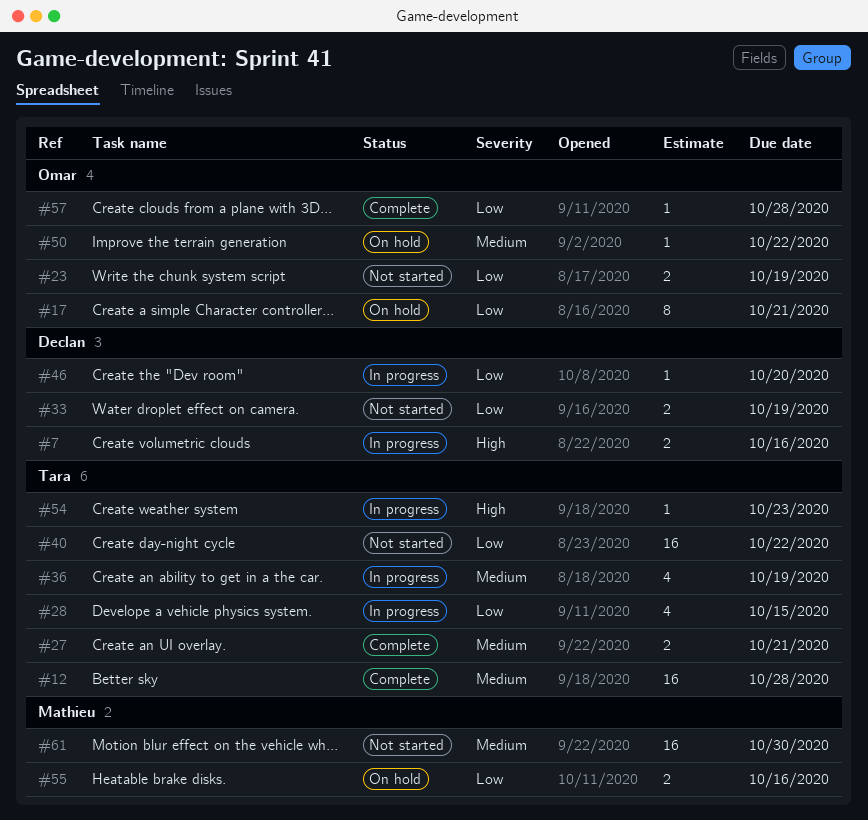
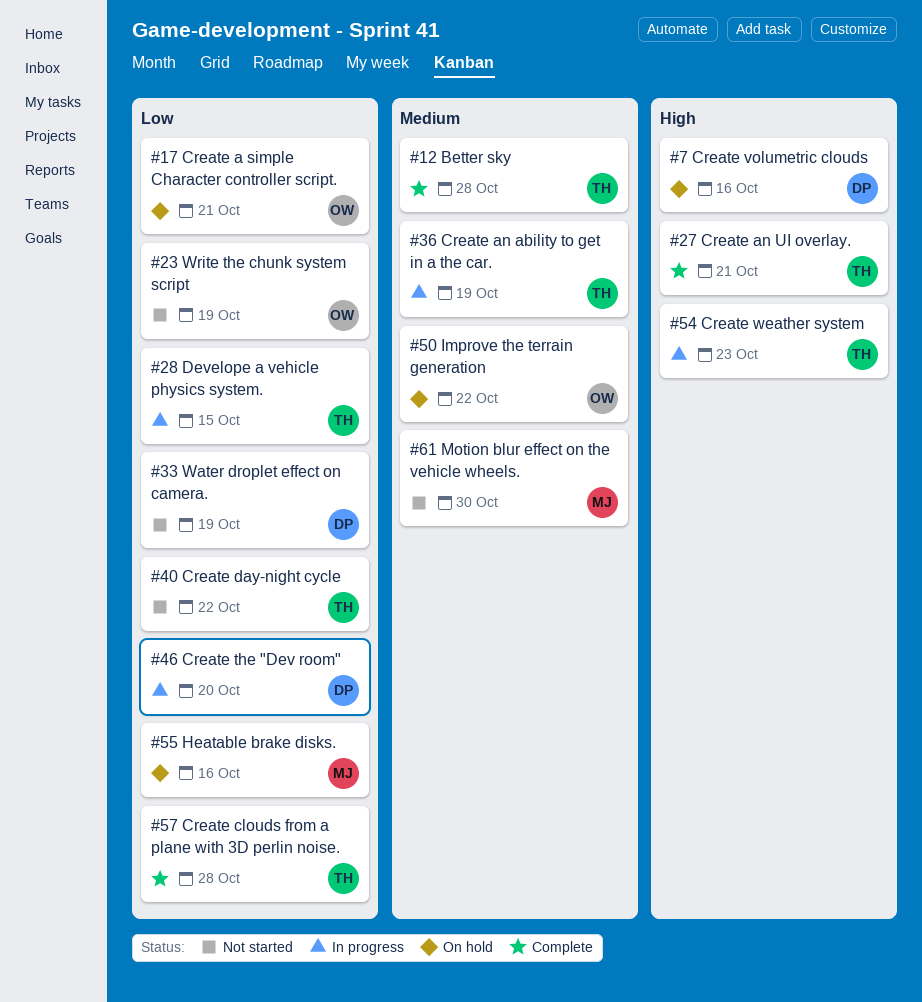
#7, status: In progress -> On hold
#27, priority: Medium -> High
#57, owner: Omar -> Tara

